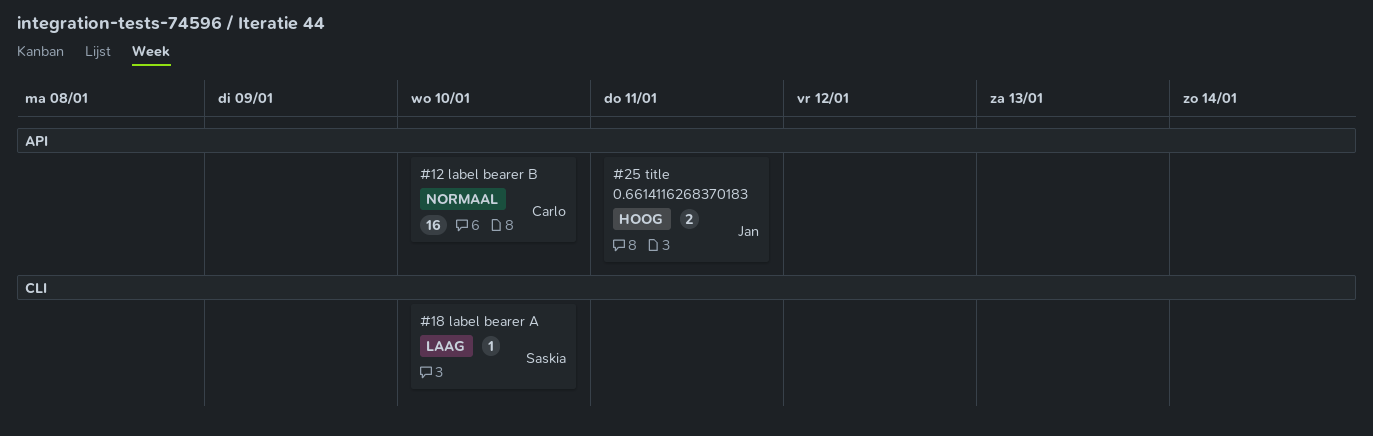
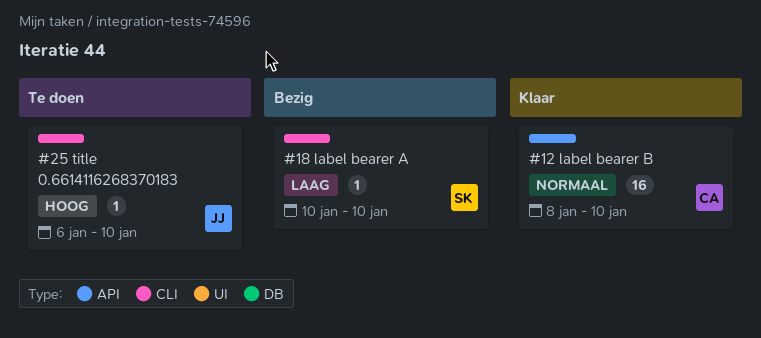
#25, label: API -> CLI
#25, estimate: 2 -> 1
#25, due: Jan 11 -> Jan 10

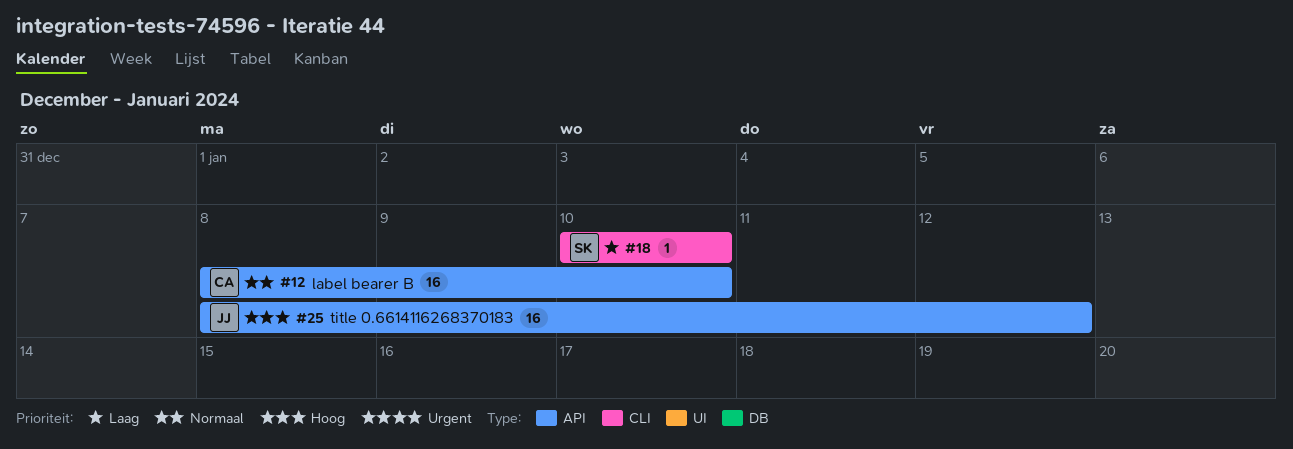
#25, label: CLI -> API
#25, estimate: 1 -> 16
#25, start: Jan 6 -> Jan 8
#25, due: Jan 10 -> Jan 12

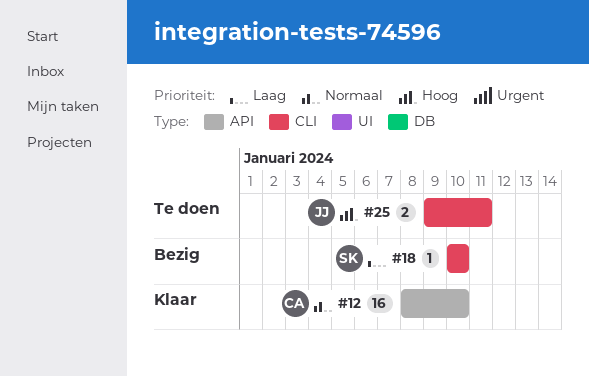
#25, label: API -> CLI
#25, estimate: 16 -> 2
#25, start: Jan 8 -> Jan 9
#25, due: Jan 12 -> Jan 11

